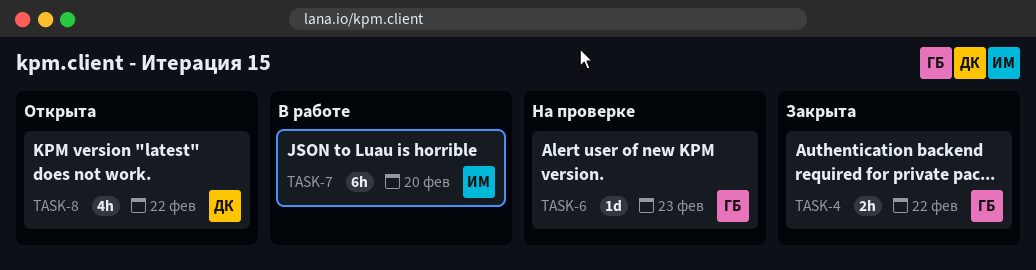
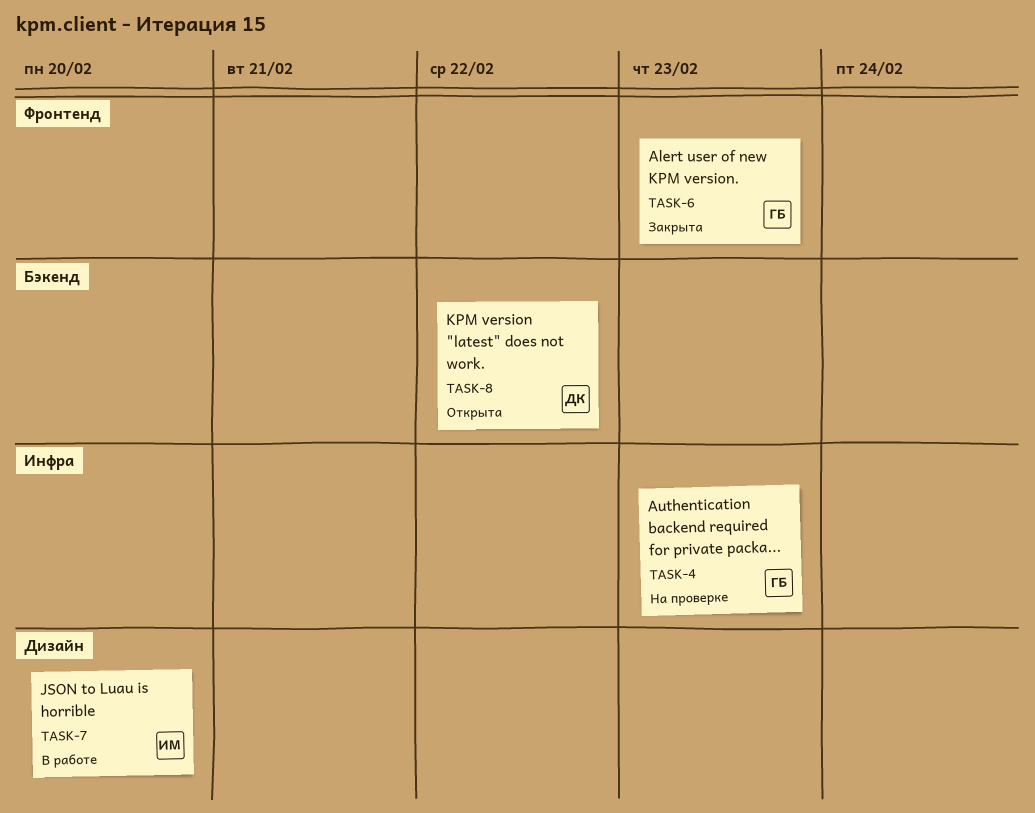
TASK-4, status: Закрыта -> На проверке
TASK-4, due: Feb 22 -> Feb 23
TASK-6, status: На проверке -> Закрыта

